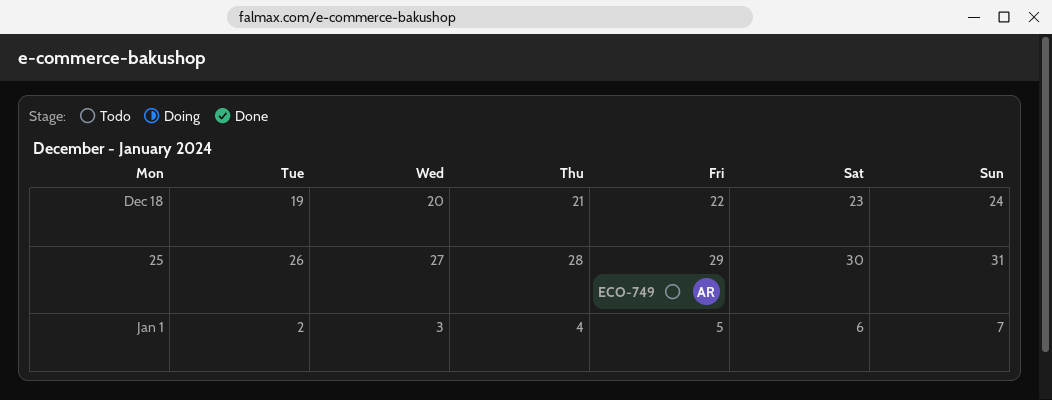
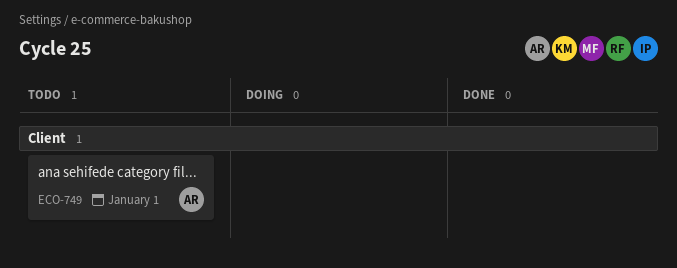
ECO-749, due: Dec 29 -> Jan 1

